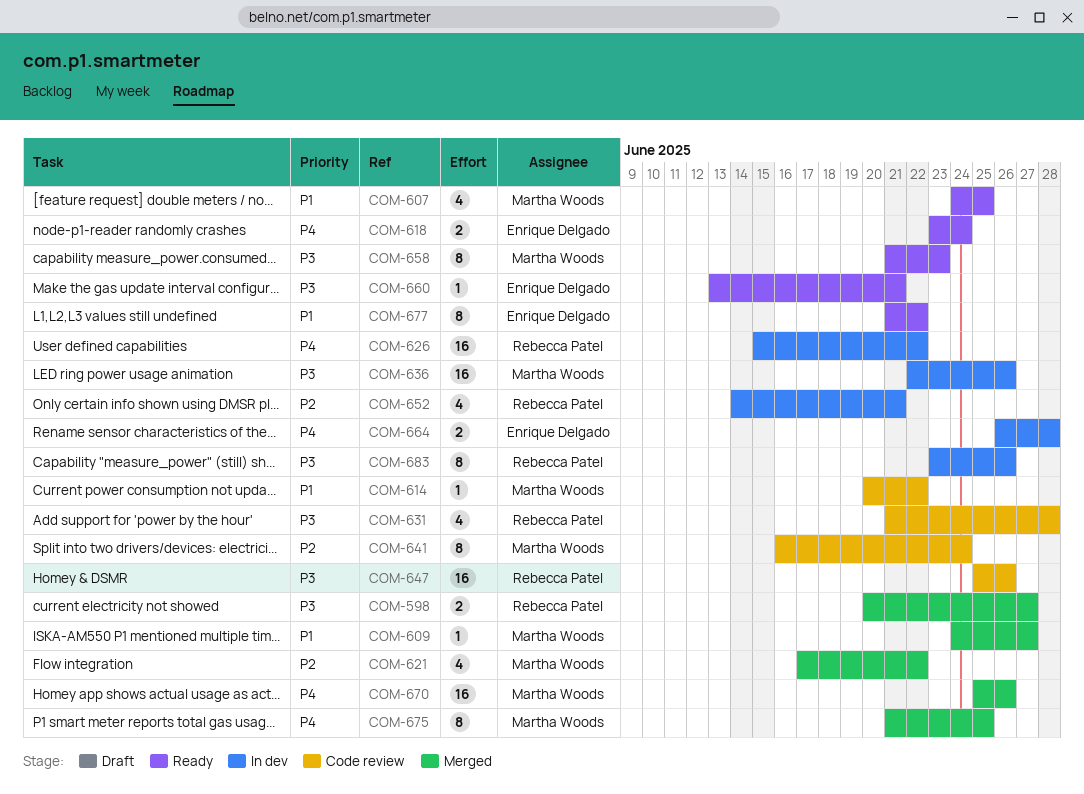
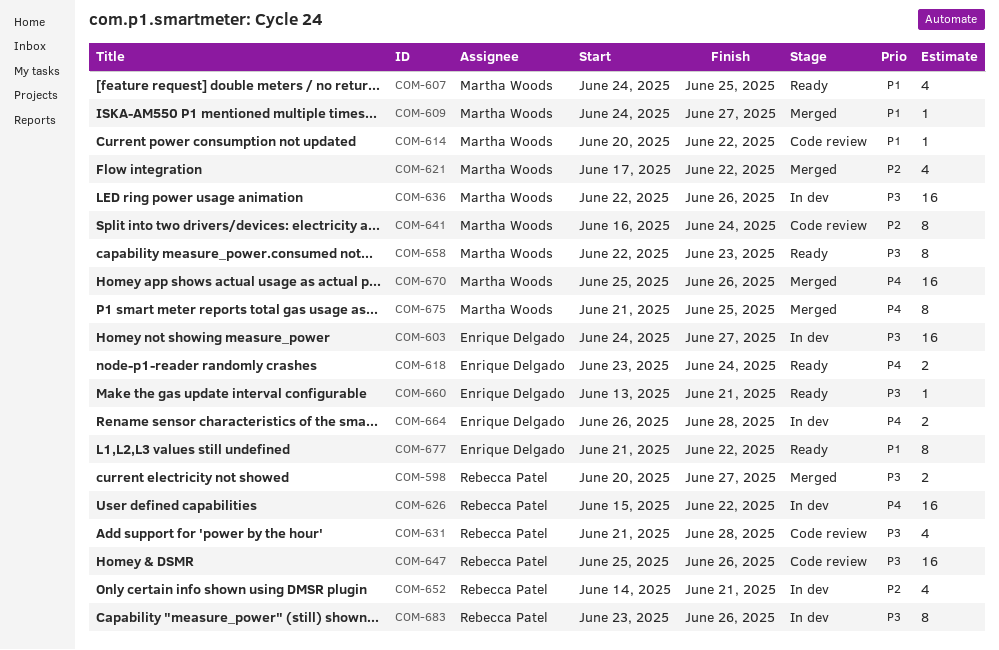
COM-603: none -> present
COM-658, start: Jun 21 -> Jun 22

